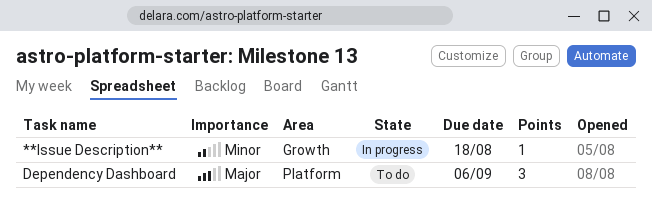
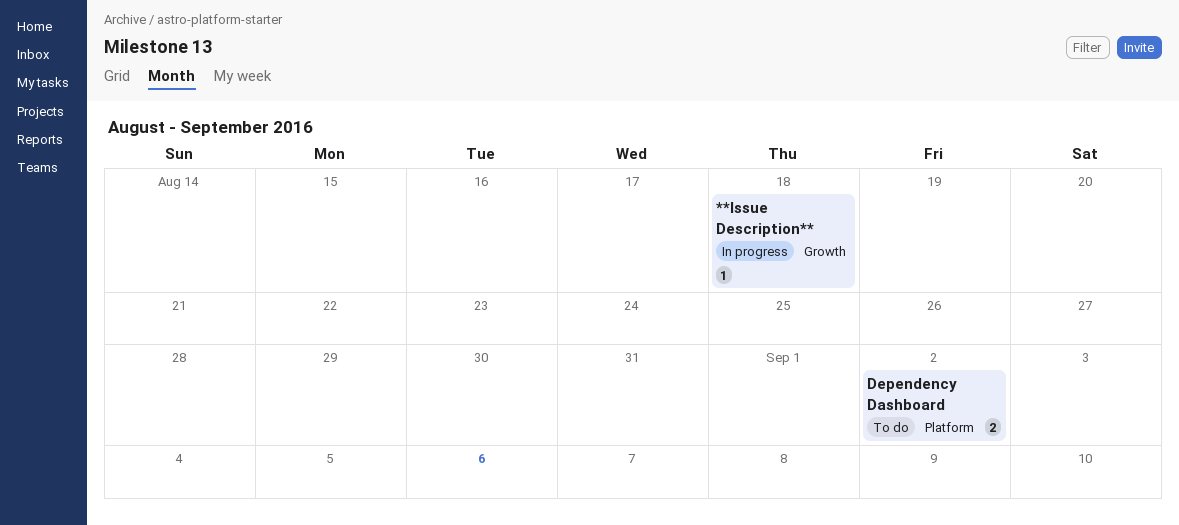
Dependency Dashboard, estimate: 3 -> 2
Dependency Dashboard, due: Sep 6 -> Sep 2

